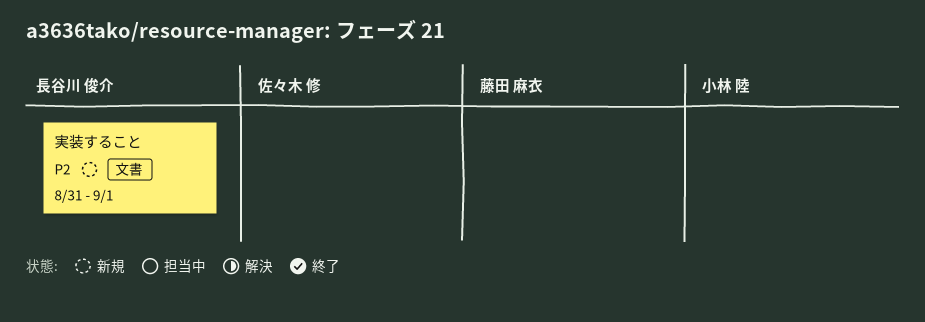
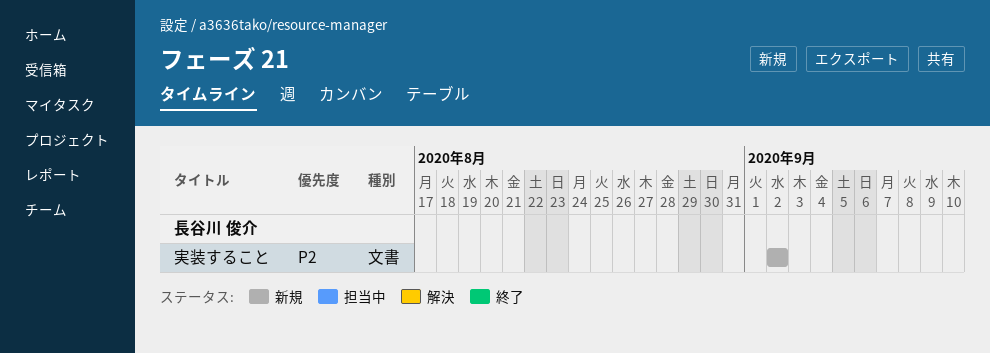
実装すること, start: Aug 31 -> Sep 2
実装すること, due: Sep 1 -> Sep 2

